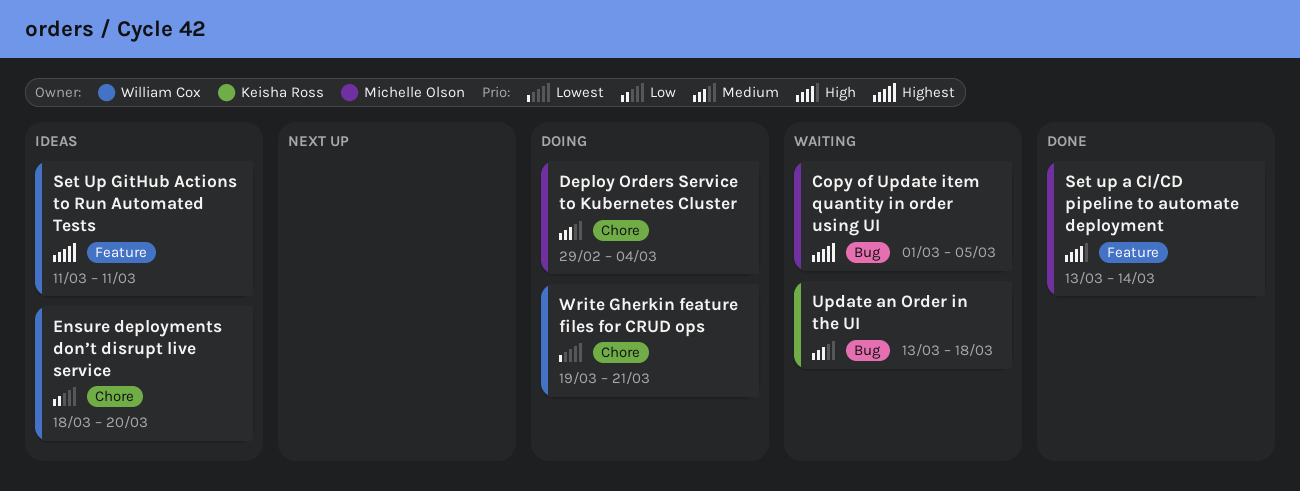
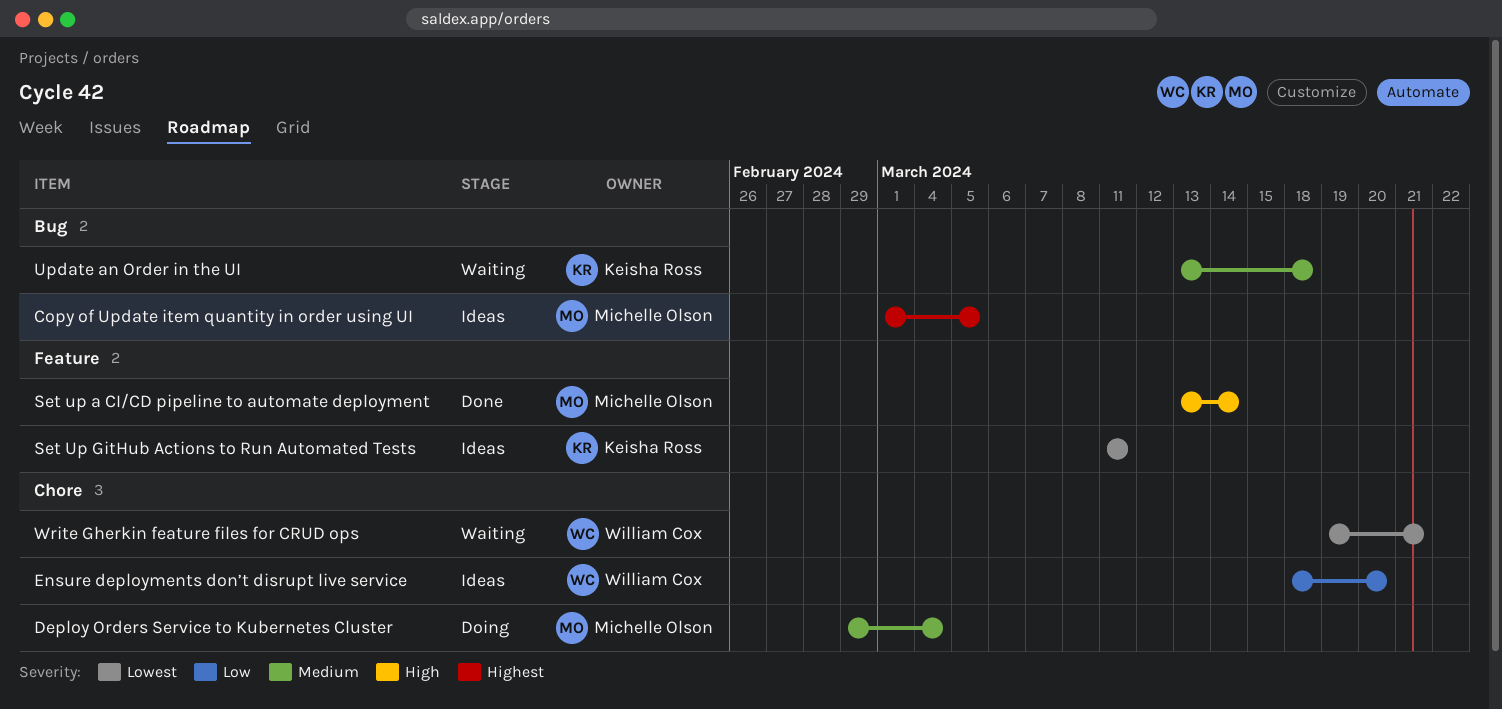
Copy of Update item quantity in order using UI, status: Waiting -> Ideas
Set Up GitHub Actions to Run Automated Tests, owner: William Cox -> Keisha Ross
Set Up GitHub Actions to Run Automated Tests, priority: Highest -> Lowest
Write Gherkin feature files for CRUD ops, status: Doing -> Waiting

